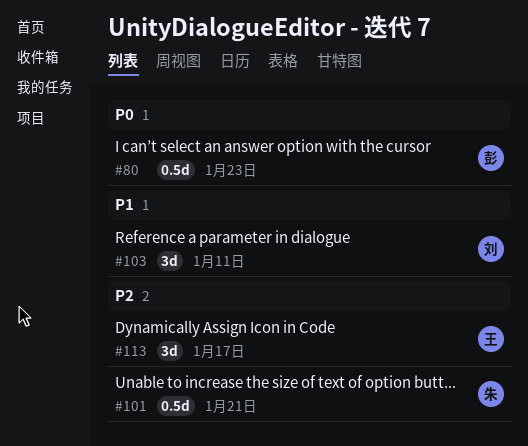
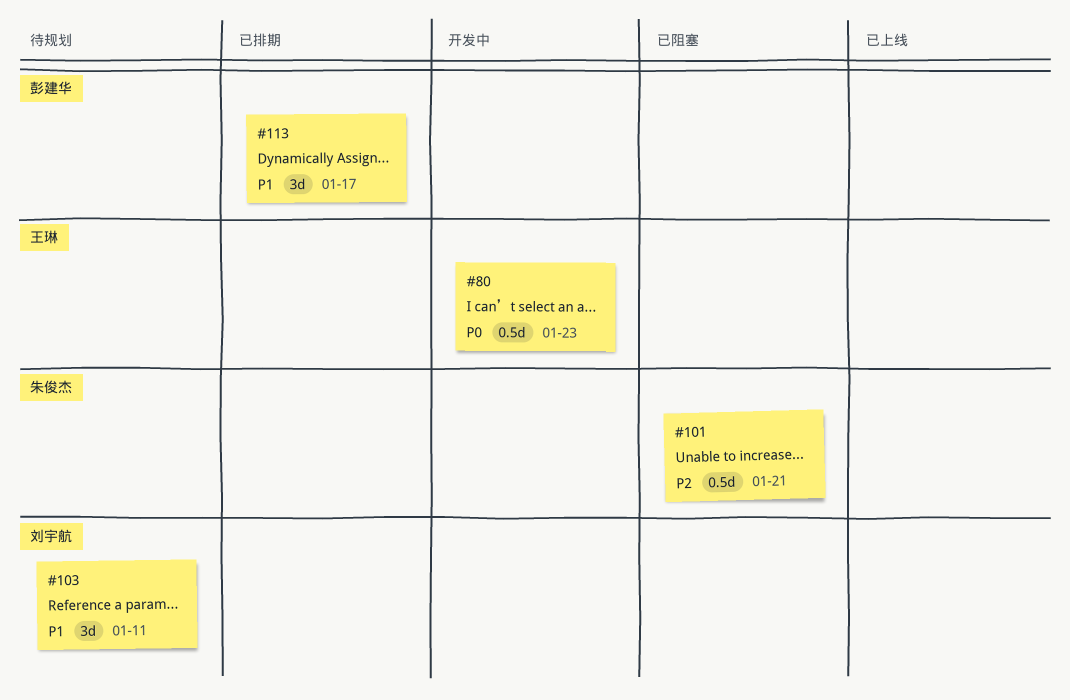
#80, owner: 彭建华 -> 王琳
#113, owner: 王琳 -> 彭建华
#113, priority: P2 -> P1

